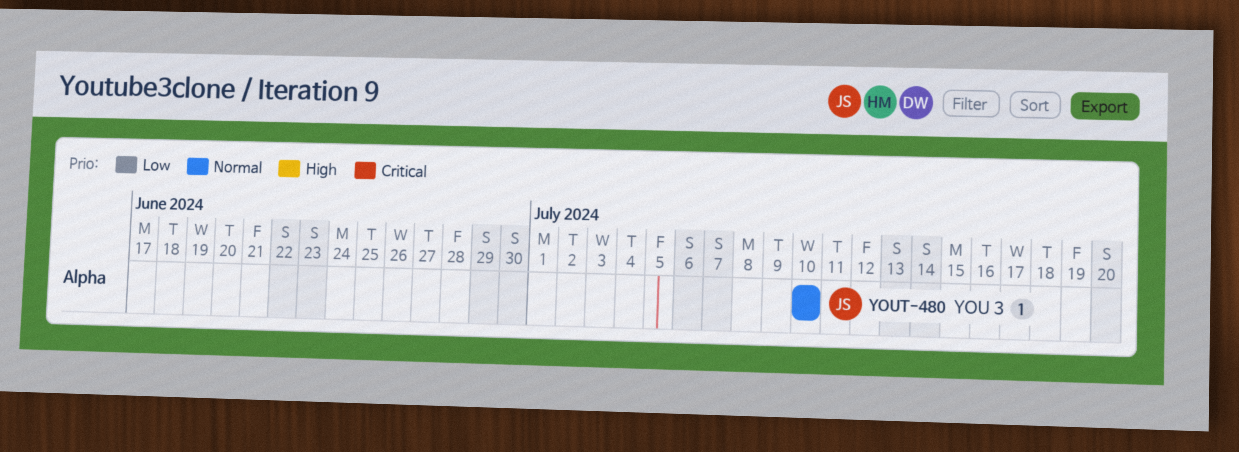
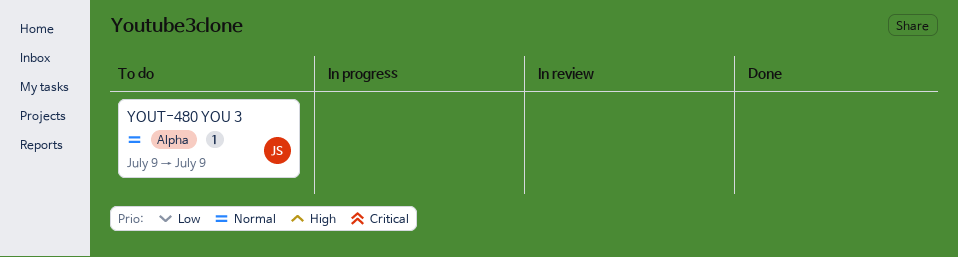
YOUT-480, start: Jul 10 -> Jul 9
YOUT-480, due: Jul 10 -> Jul 9

